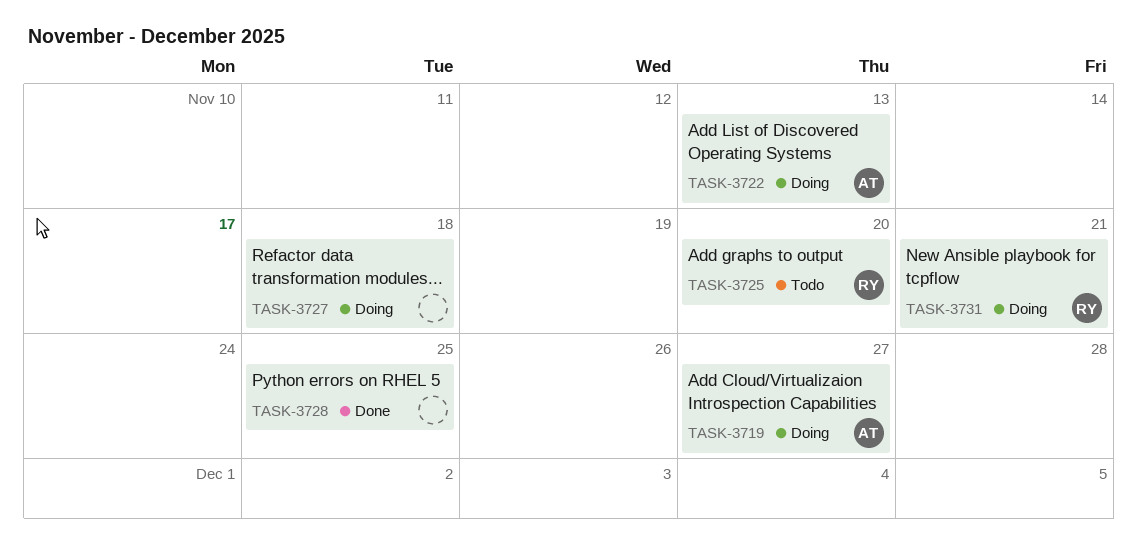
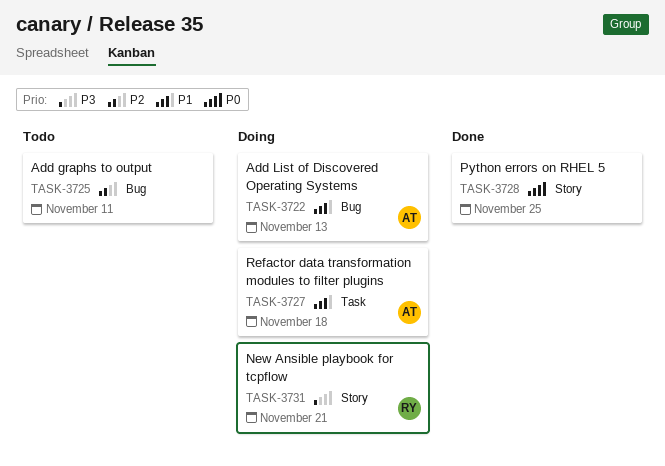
TASK-3719: present -> none
TASK-3725, owner: RY -> none
TASK-3725, due: Nov 20 -> Nov 11
TASK-3727, owner: none -> AT

